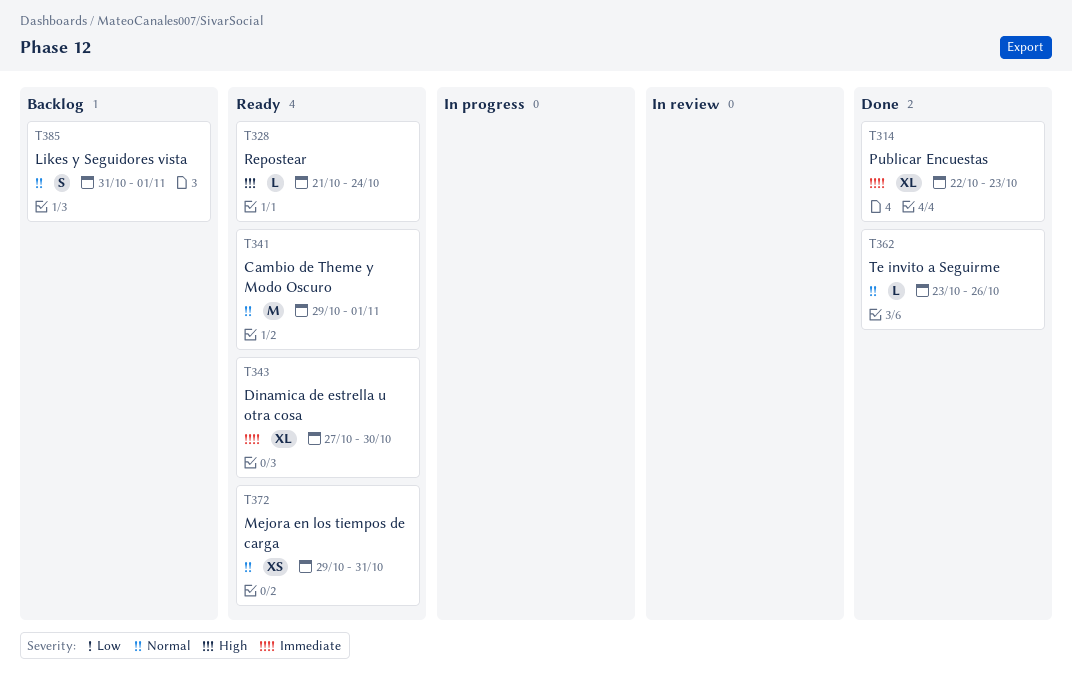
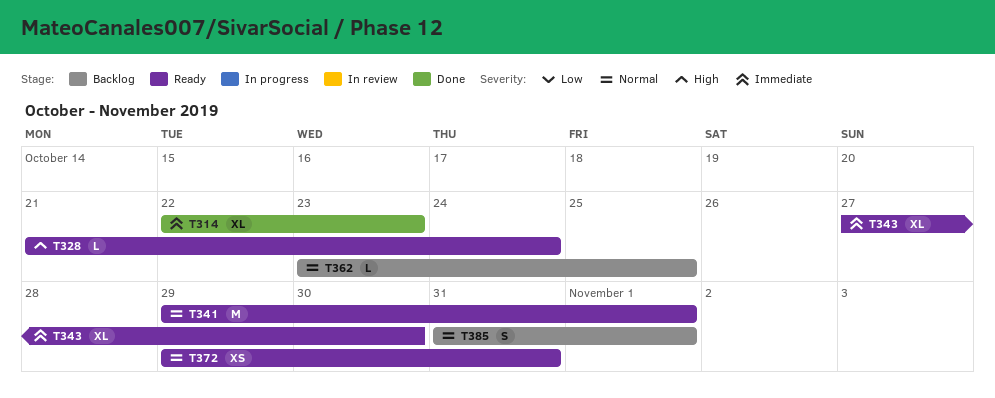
T362, status: Done -> Backlog
T362, due: Oct 26 -> Oct 25

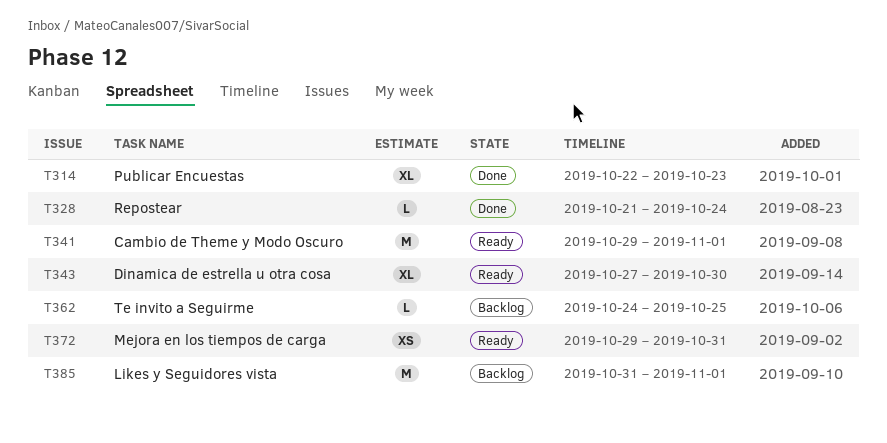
T328, status: Ready -> Done
T362, start: Oct 23 -> Oct 24
T385, estimate: S -> M

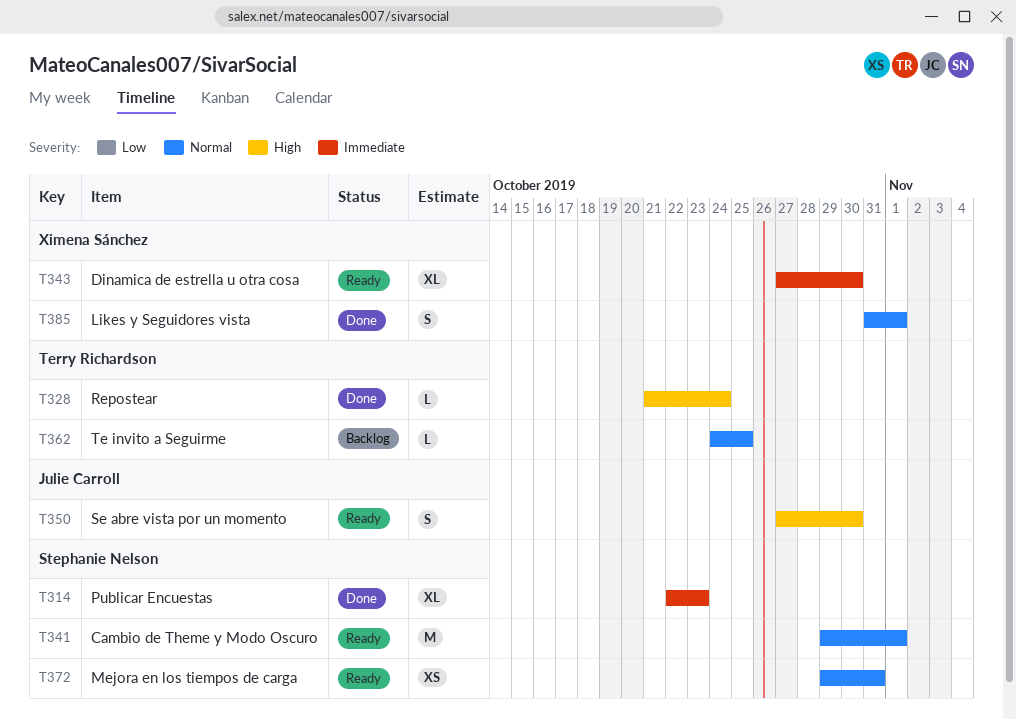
T350: none -> present
T385, status: Backlog -> Done
T385, estimate: M -> S

